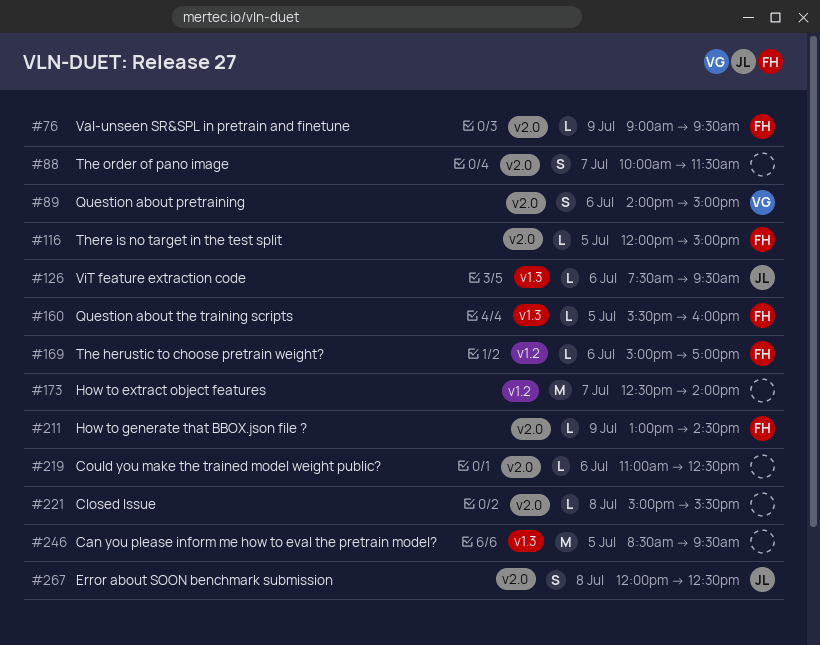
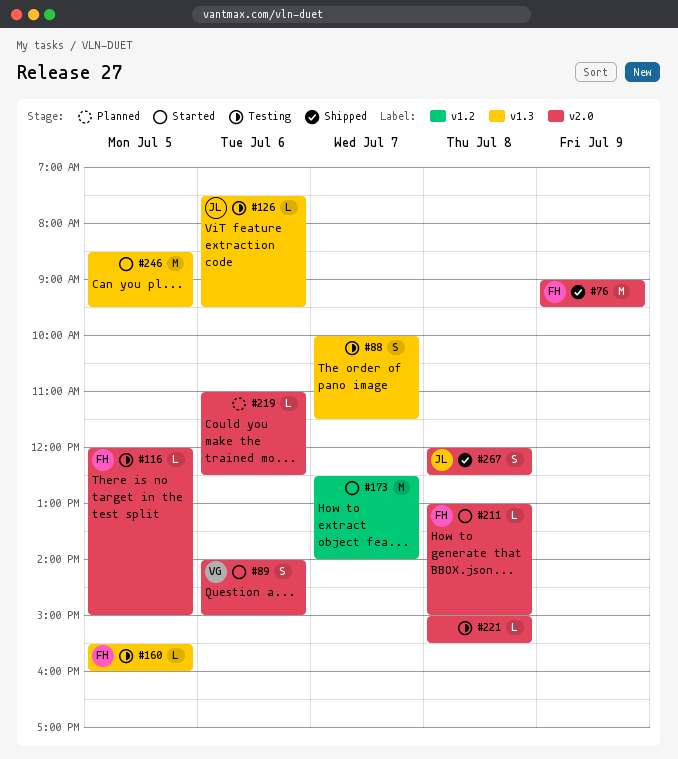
#76, estimate: L -> M
#88, label: v2.0 -> v1.3
#169: present -> none
#211, day: Jul 9 -> Jul 8
#211, ends: 14:30 -> 15:00

